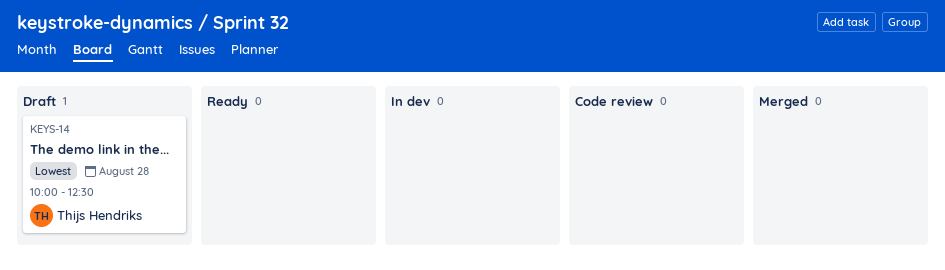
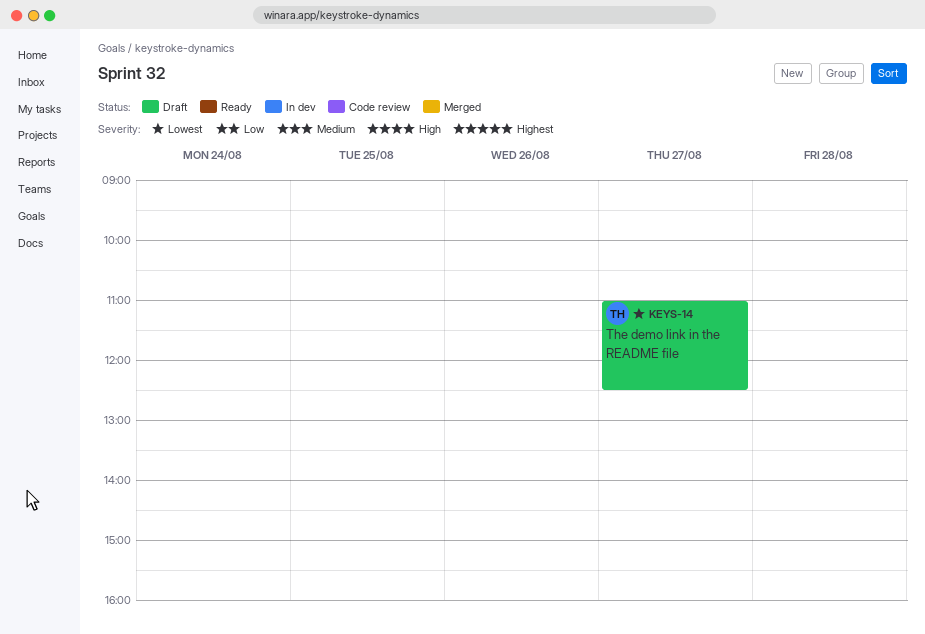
KEYS-14, day: Aug 28 -> Aug 27
KEYS-14, begins: 10:00 -> 11:00

